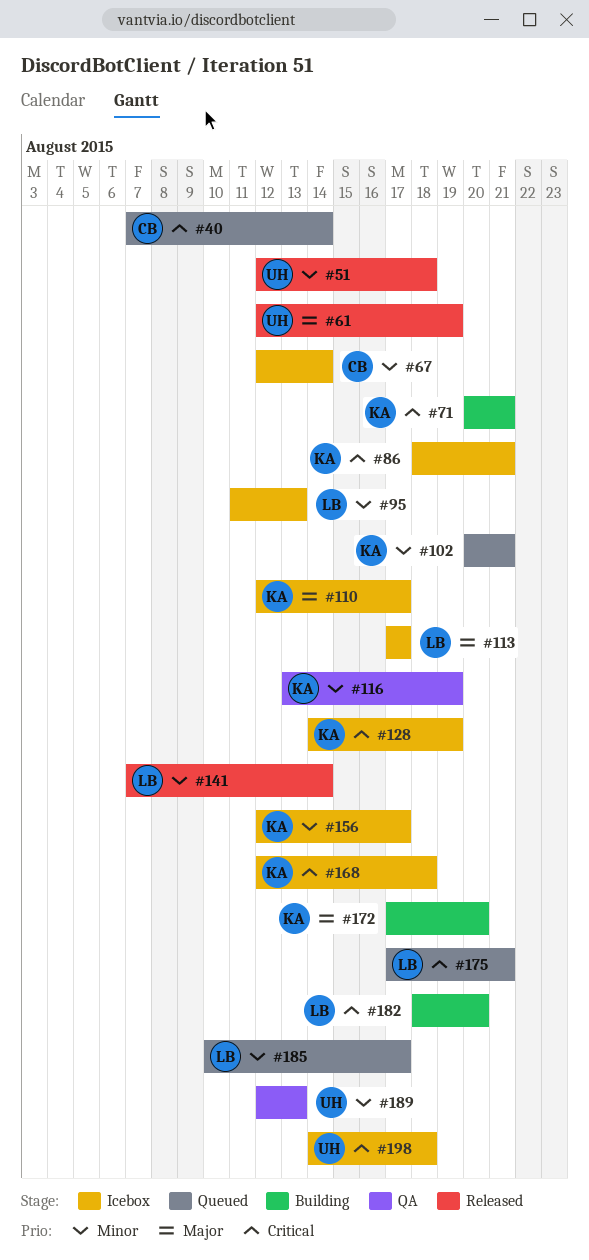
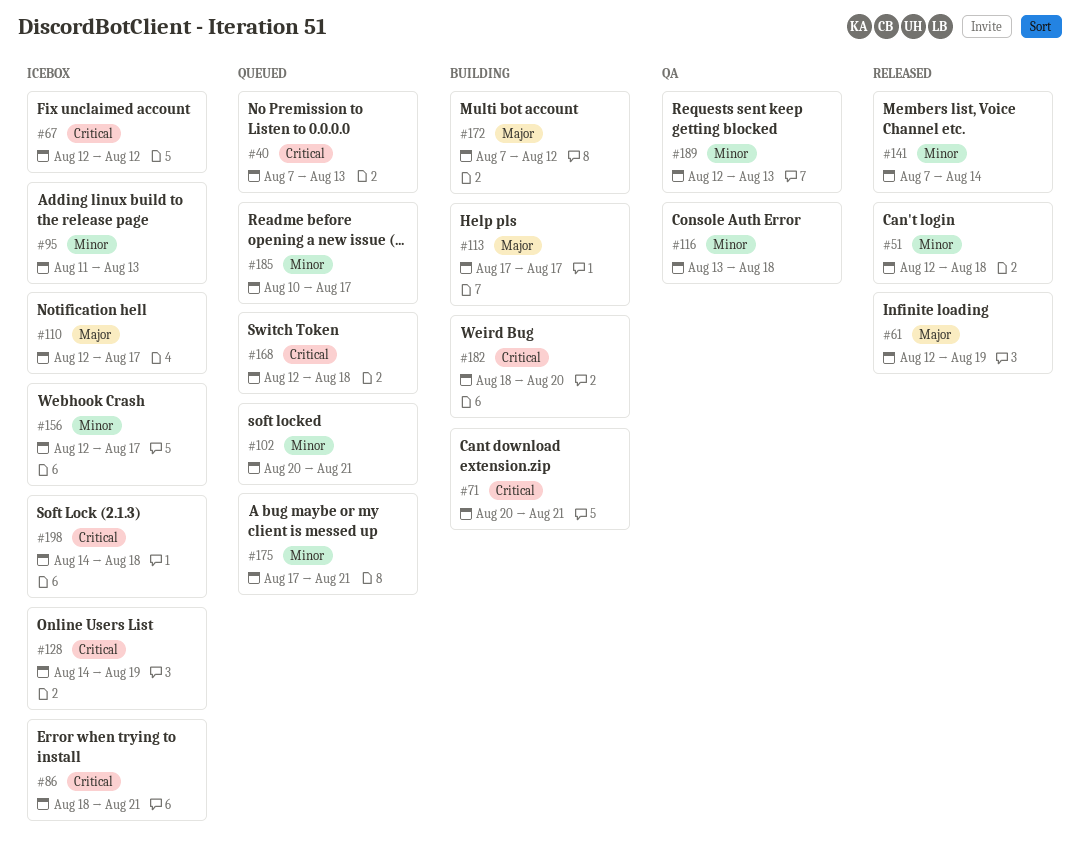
#40, due: Aug 14 -> Aug 13
#67, priority: Minor -> Critical
#67, due: Aug 14 -> Aug 12
#113, status: Icebox -> Building
#116, due: Aug 19 -> Aug 18
#168, status: Icebox -> Queued
#172, start: Aug 17 -> Aug 7
#172, due: Aug 20 -> Aug 12
#175, priority: Critical -> Minor

